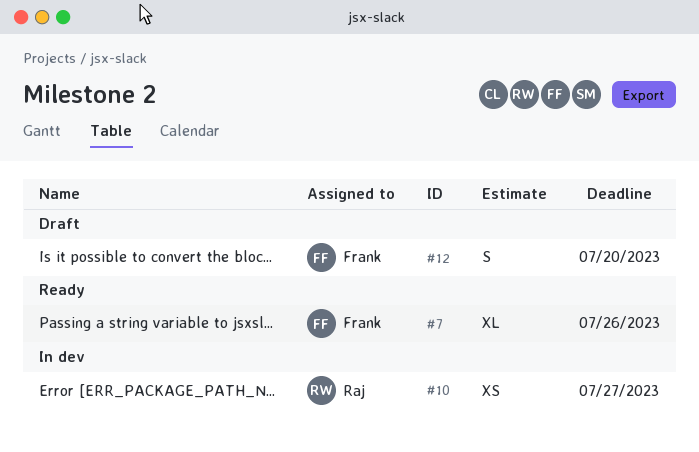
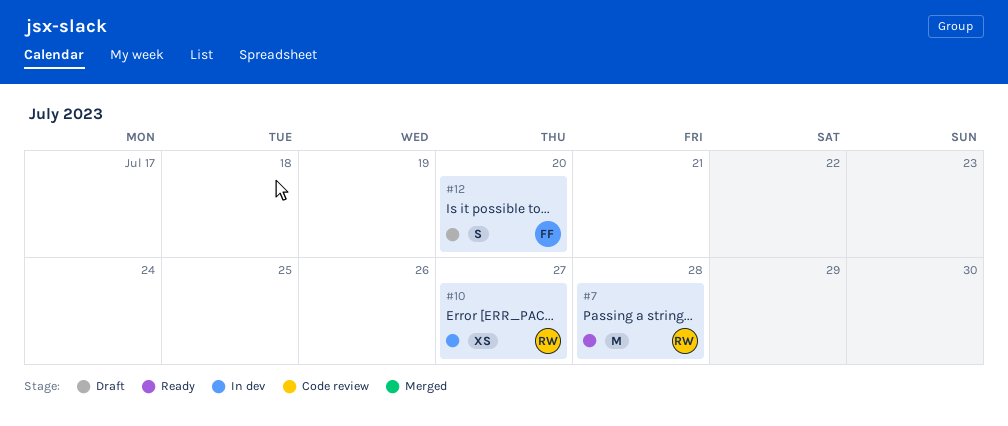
#7, owner: Frank -> Raj
#7, estimate: XL -> M
#7, due: Jul 26 -> Jul 28

